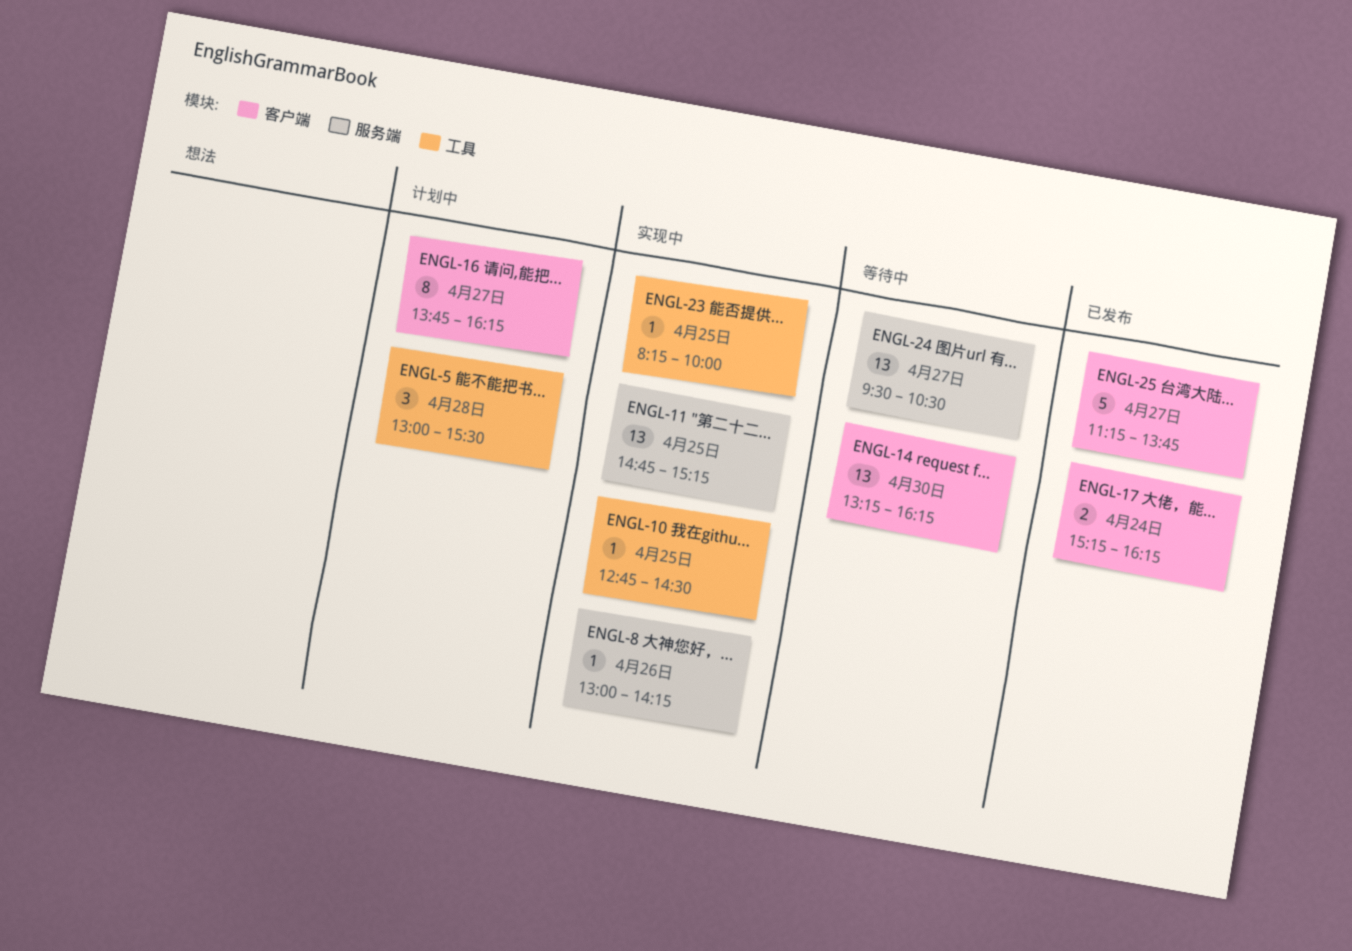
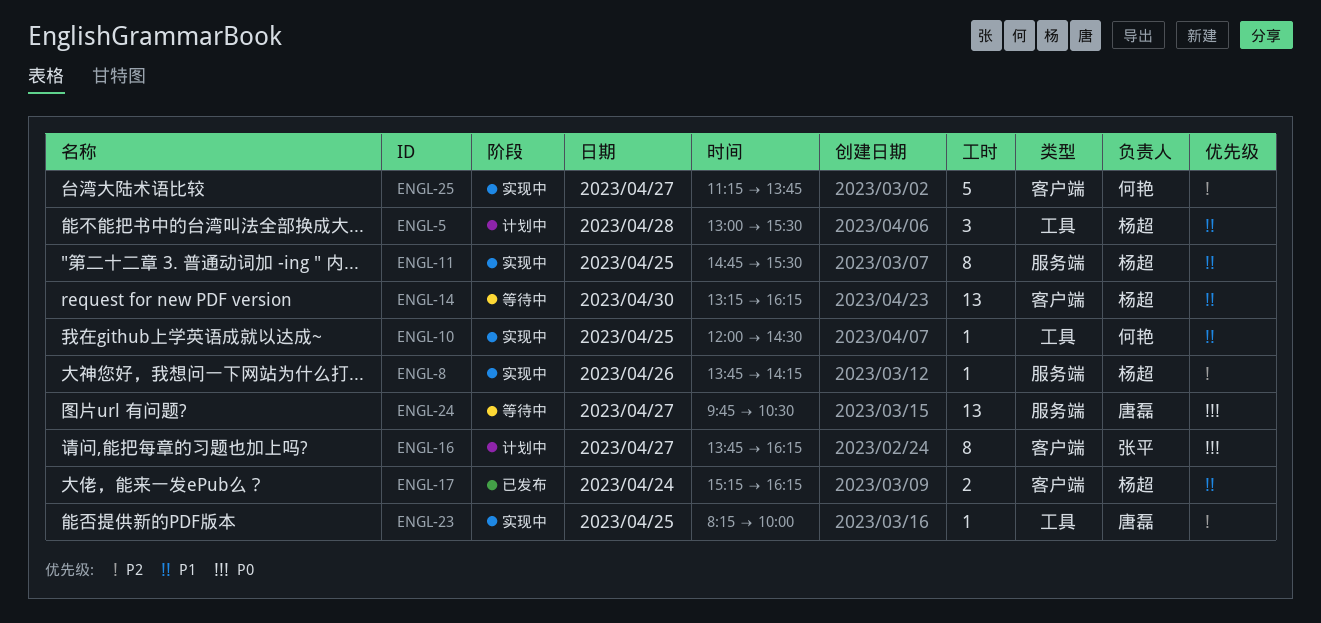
ENGL-8, begins: 13:00 -> 13:45
ENGL-10, begins: 12:45 -> 12:00
ENGL-11, estimate: 13 -> 8
ENGL-11, ends: 15:15 -> 15:30
ENGL-24, begins: 09:30 -> 09:45
ENGL-25, status: 已发布 -> 实现中

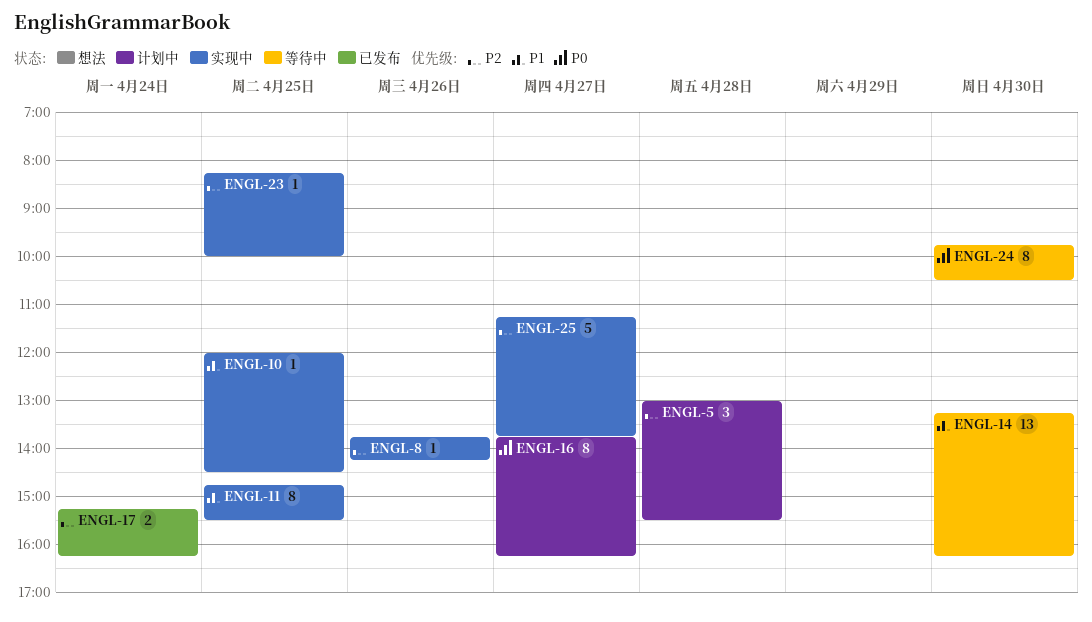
ENGL-5, priority: P1 -> P2
ENGL-17, priority: P1 -> P2
ENGL-24, estimate: 13 -> 8
ENGL-24, day: Apr 27 -> Apr 30

